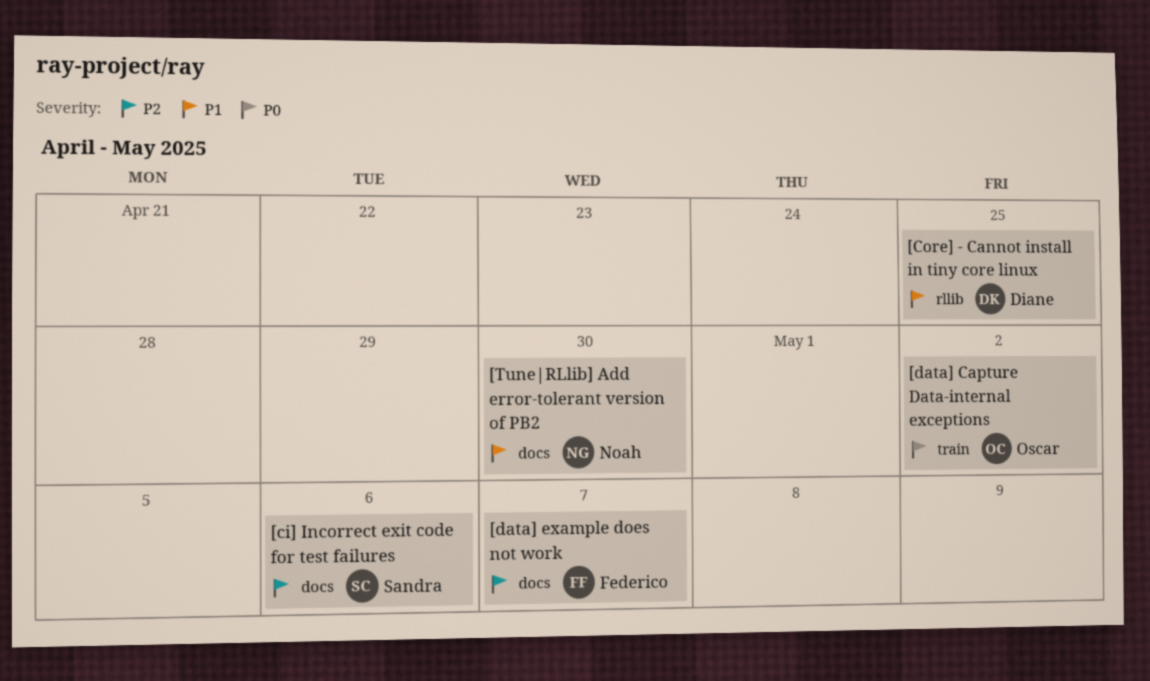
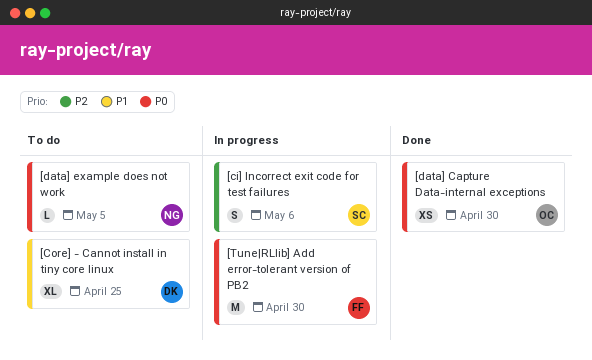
[data] Capture Data-internal exceptions, due: May 2 -> Apr 30
[data] example does not work, owner: Federico -> Noah
[data] example does not work, priority: P2 -> P0
[data] example does not work, due: May 7 -> May 5
[Tune|RLlib] Add error-tolerant version of PB2, owner: Noah -> Federico
[Tune|RLlib] Add error-tolerant version of PB2, priority: P1 -> P0

